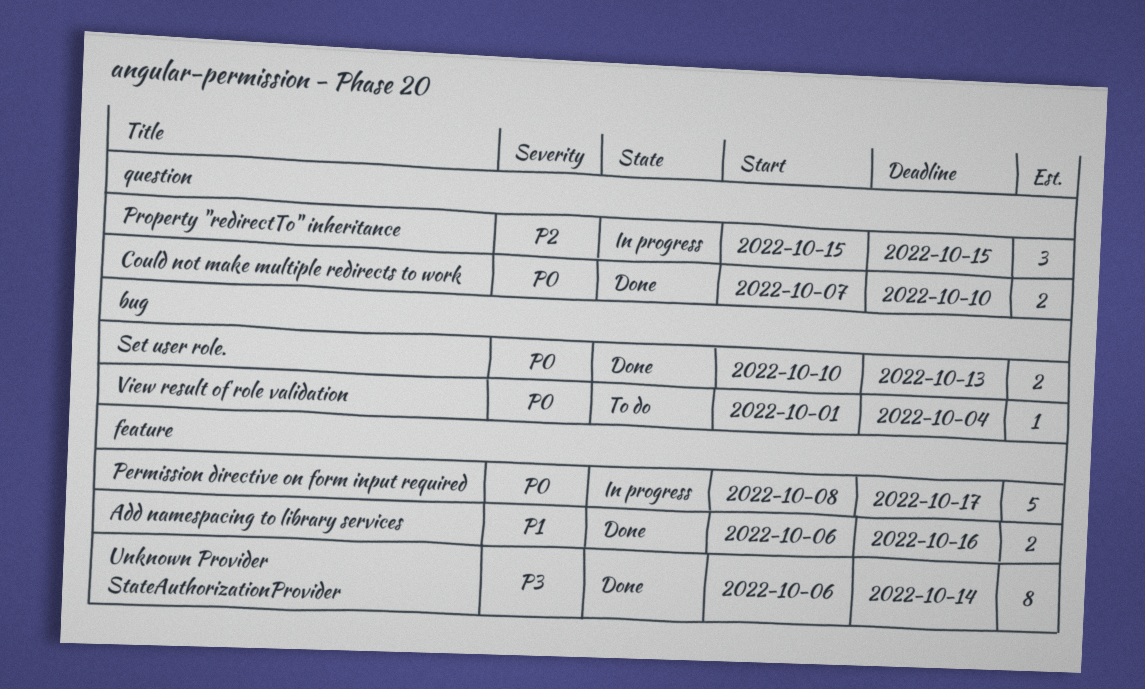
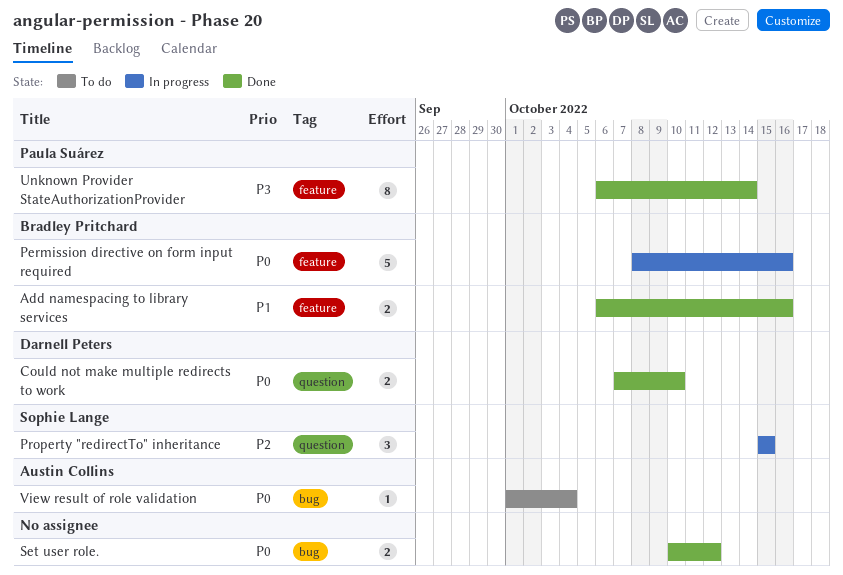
Permission directive on form input required, due: Oct 17 -> Oct 16
Set user role., due: Oct 13 -> Oct 12

